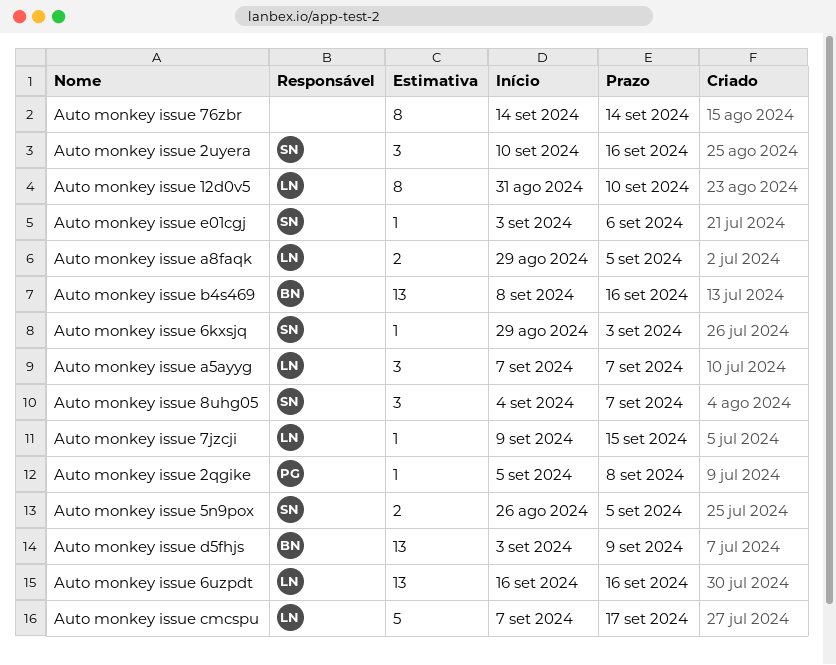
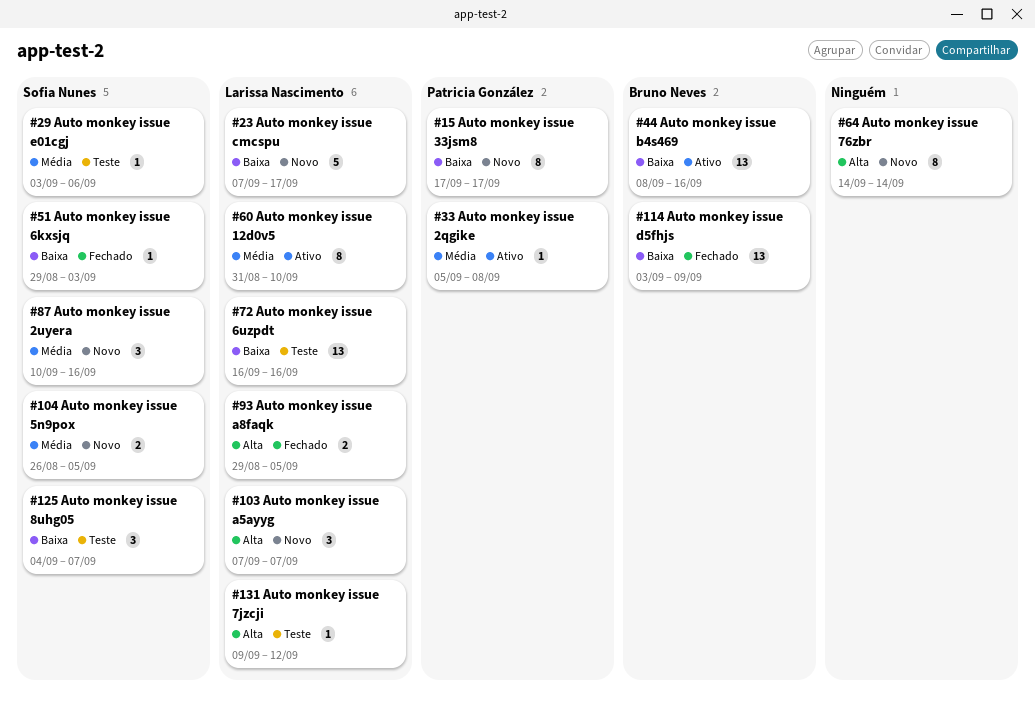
Auto monkey issue 33jsm8: none -> present
Auto monkey issue 7jzcji, due: Sep 15 -> Sep 12

